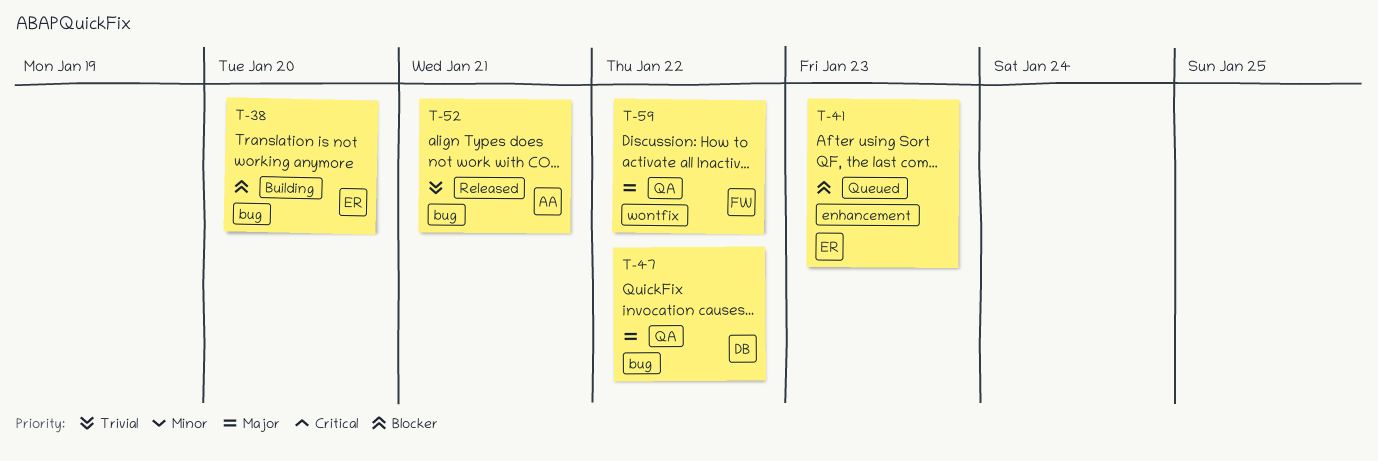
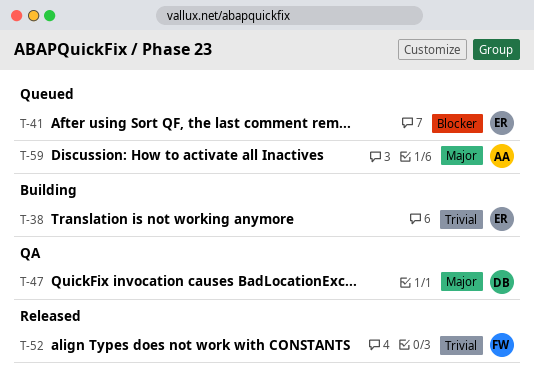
T-38, priority: Blocker -> Trivial
T-52, owner: AA -> FW
T-59, status: QA -> Queued
T-59, owner: FW -> AA

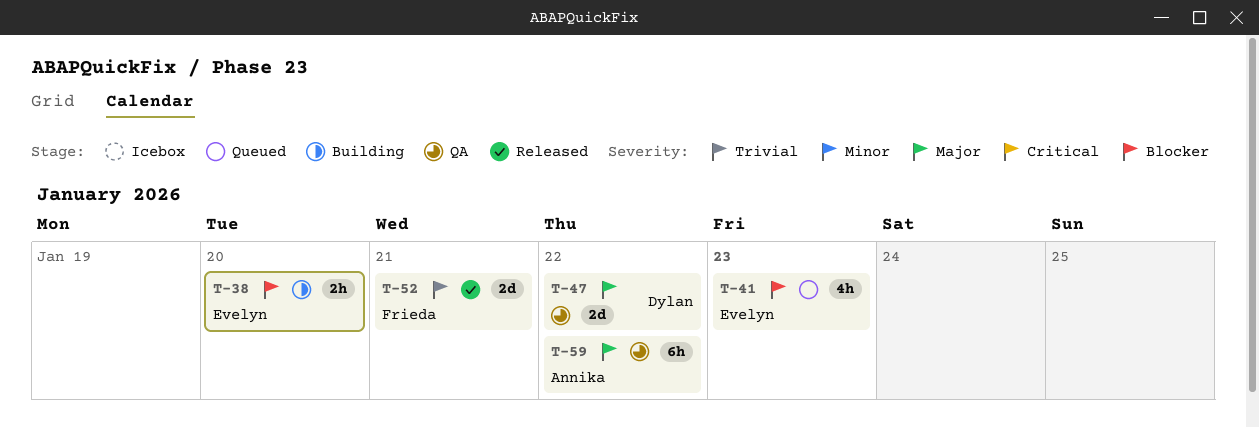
T-38, priority: Trivial -> Blocker
T-59, status: Queued -> QA

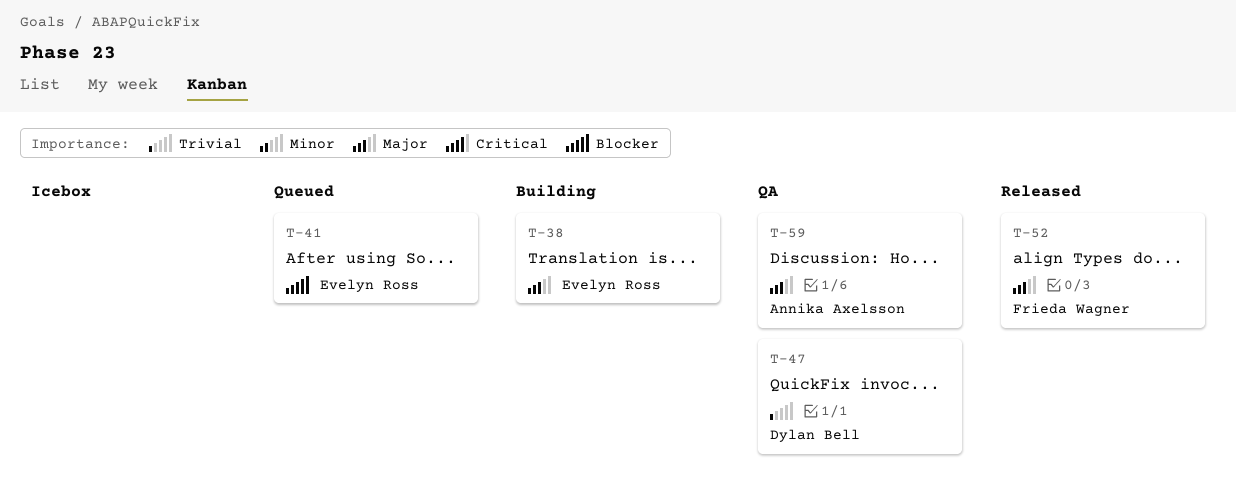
T-38, priority: Blocker -> Major
T-47, priority: Major -> Trivial
T-52, priority: Trivial -> Major

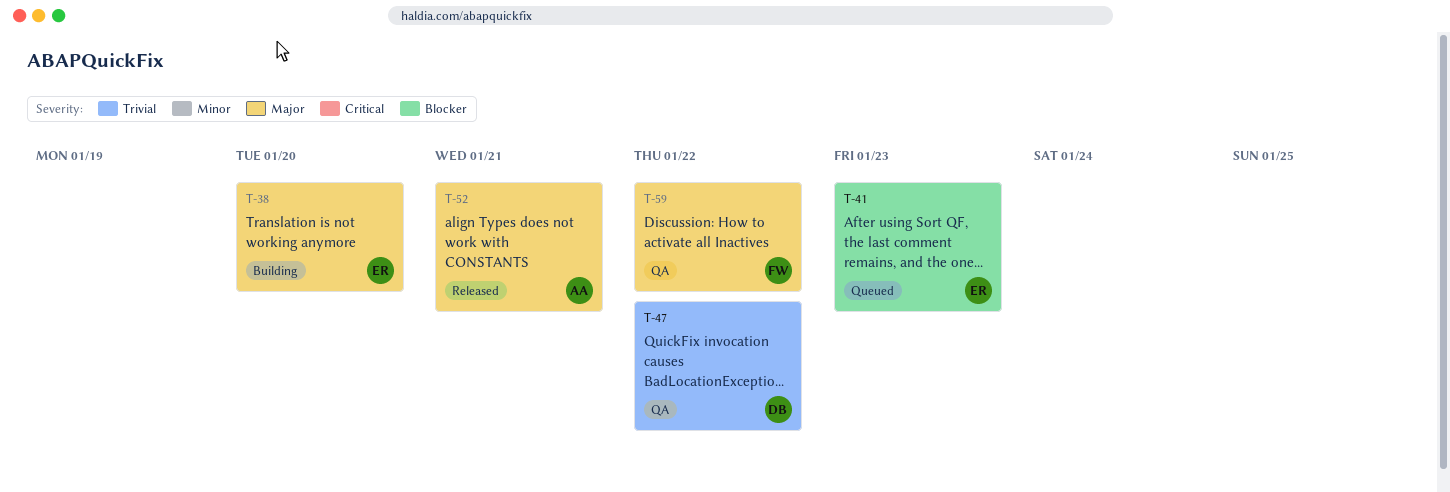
T-52, owner: Frieda Wagner -> Annika Axelsson
T-59, owner: Annika Axelsson -> Frieda Wagner

